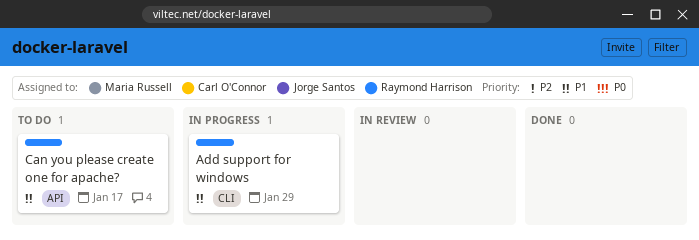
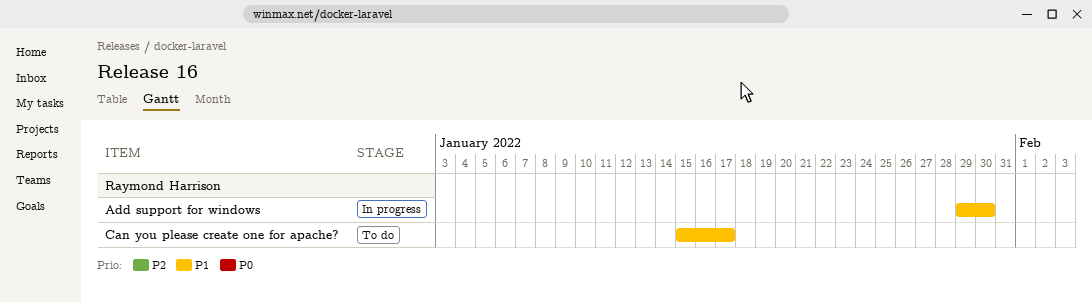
Add support for windows, due: Jan 29 -> Jan 30

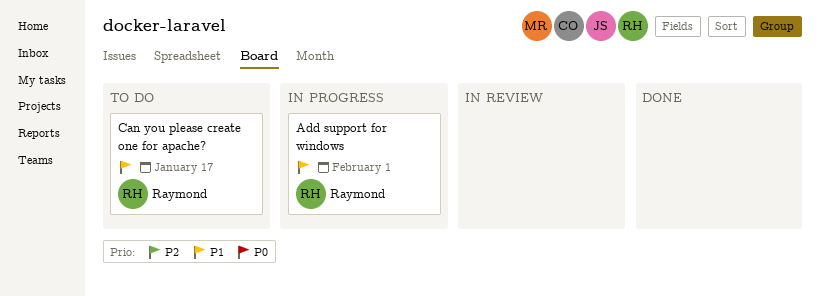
Add support for windows, due: Jan 30 -> Feb 1

